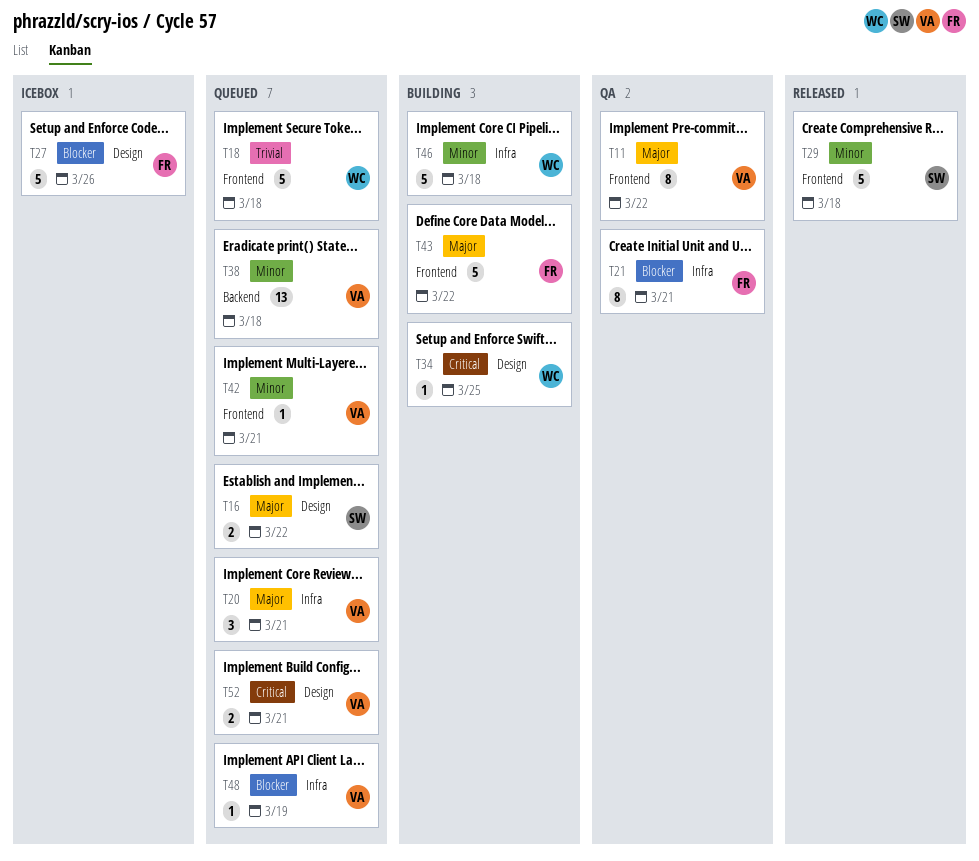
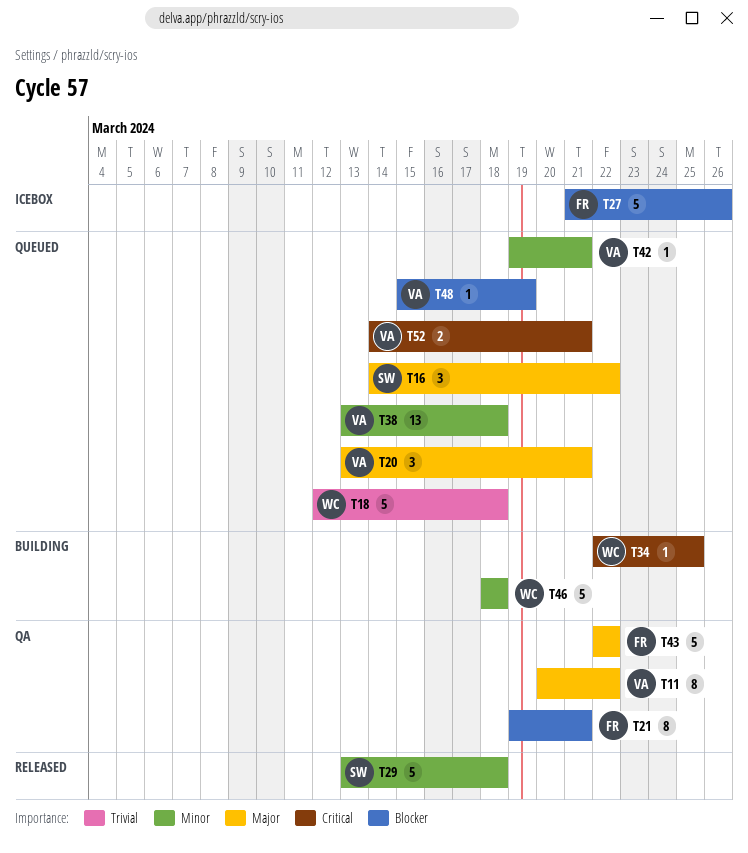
T16, estimate: 2 -> 3
T43, status: Building -> QA

